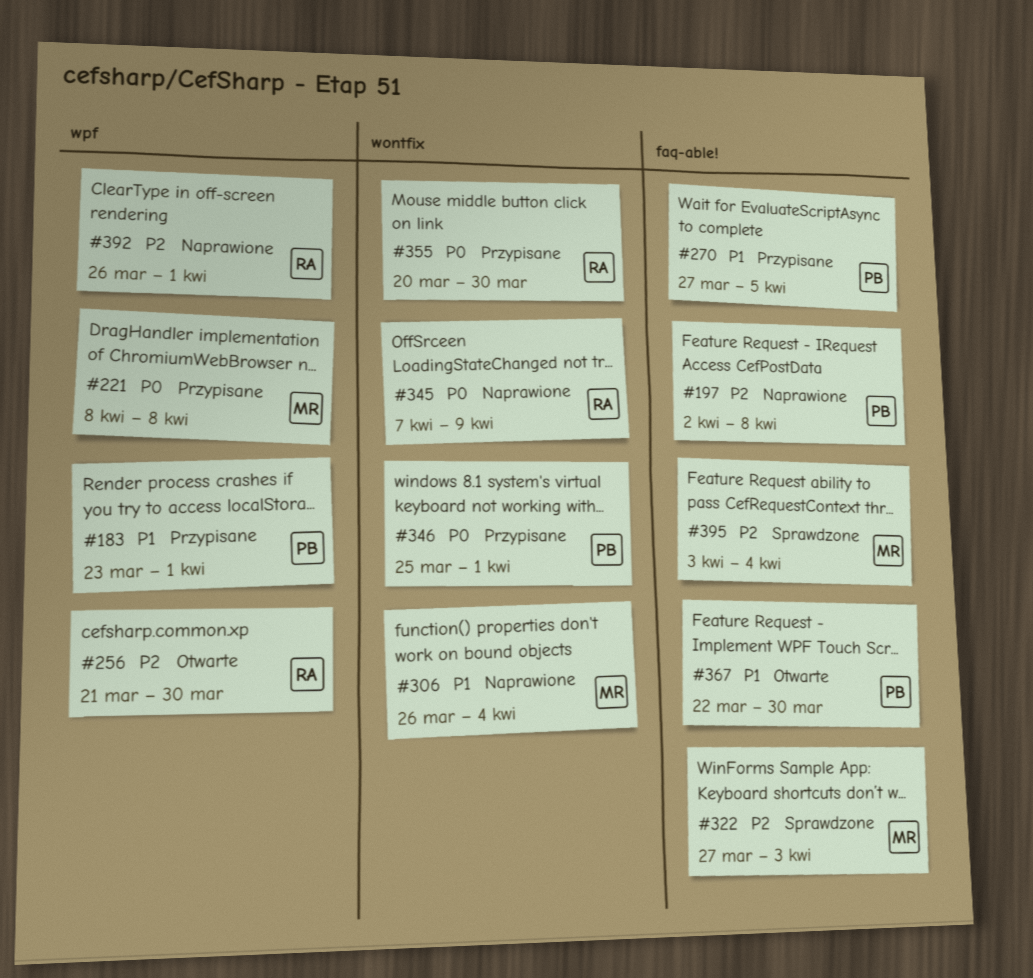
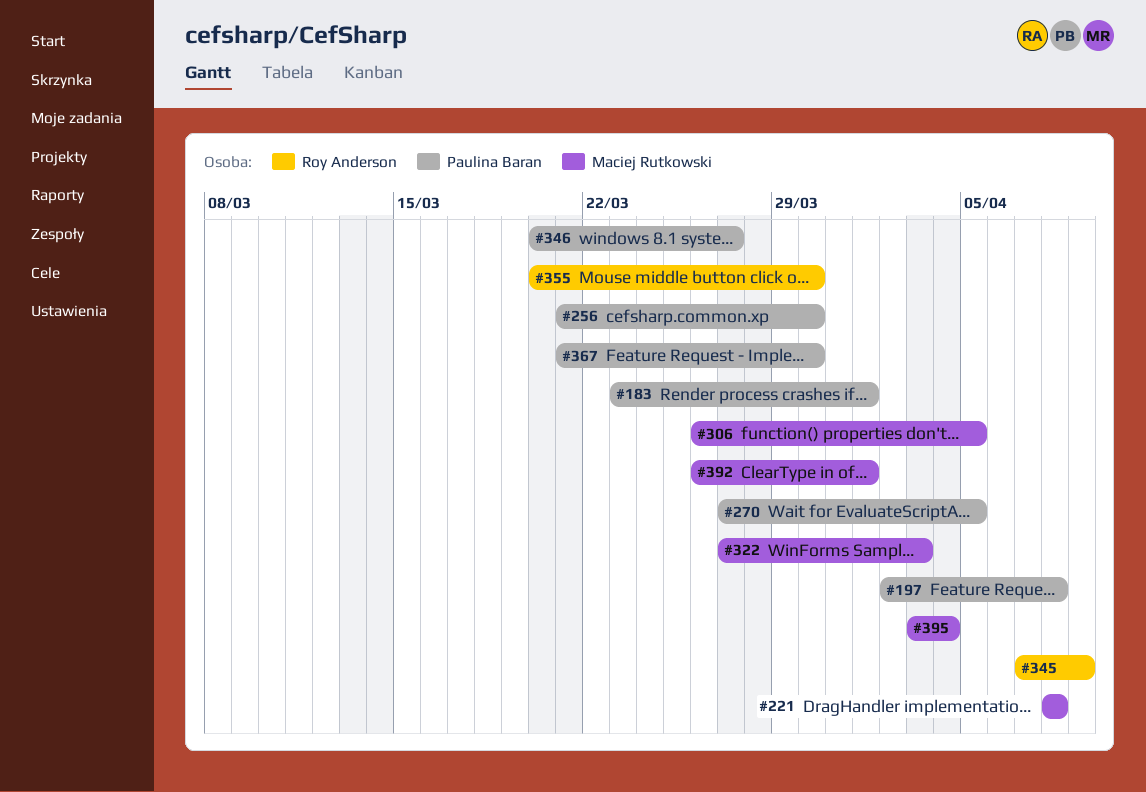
#256, owner: Roy Anderson -> Paulina Baran
#306, due: Apr 4 -> Apr 5
#346, start: Mar 25 -> Mar 20
#346, due: Apr 1 -> Mar 27
#367, start: Mar 22 -> Mar 21
#392, owner: Roy Anderson -> Maciej Rutkowski

